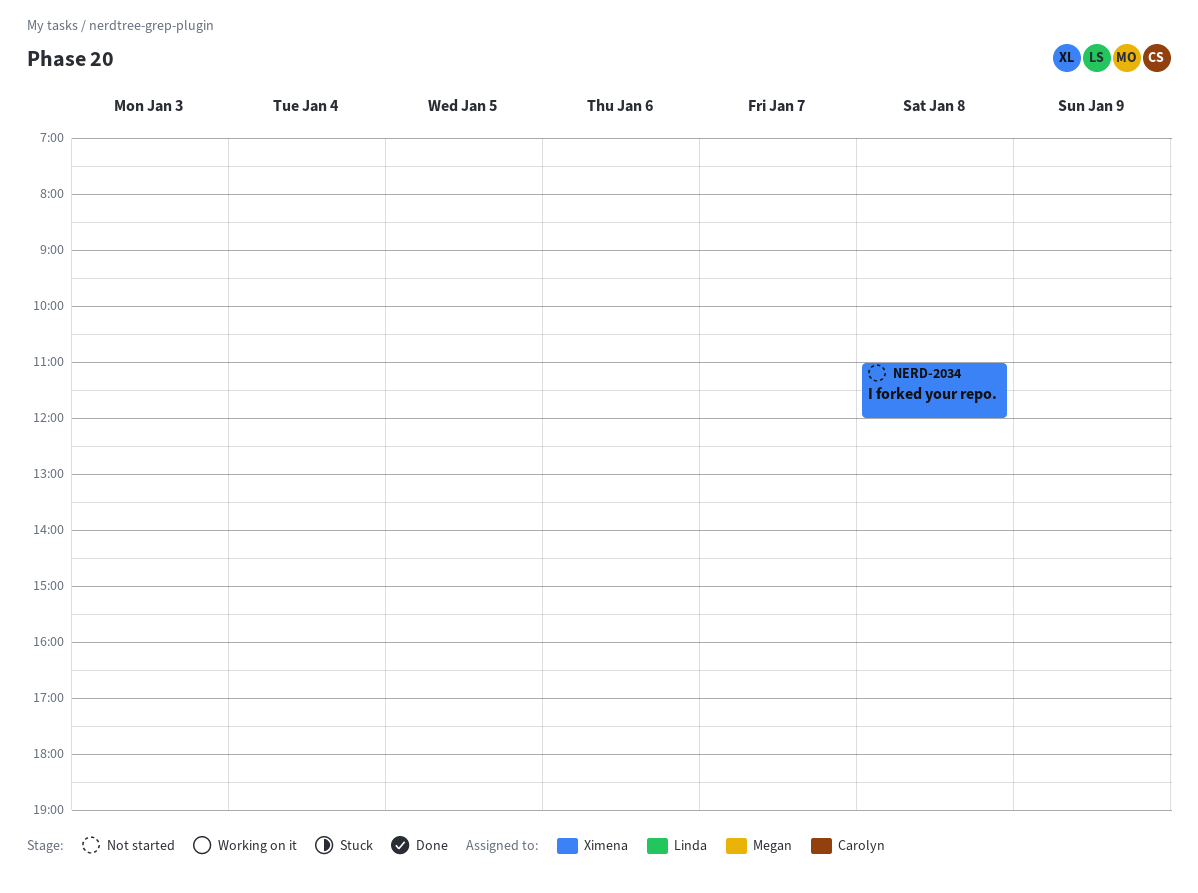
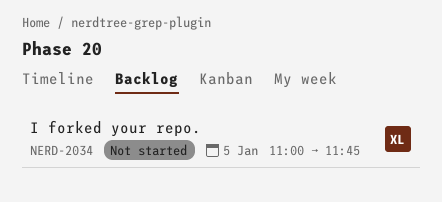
NERD-2034, day: Jan 8 -> Jan 5
NERD-2034, ends: 12:00 -> 11:45

